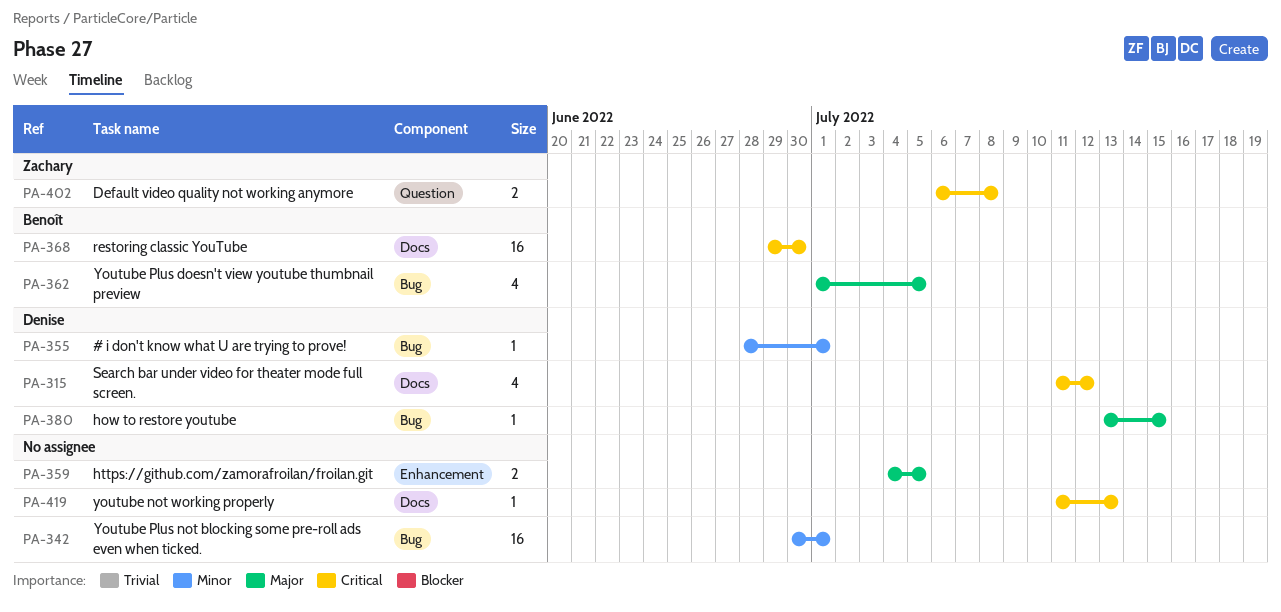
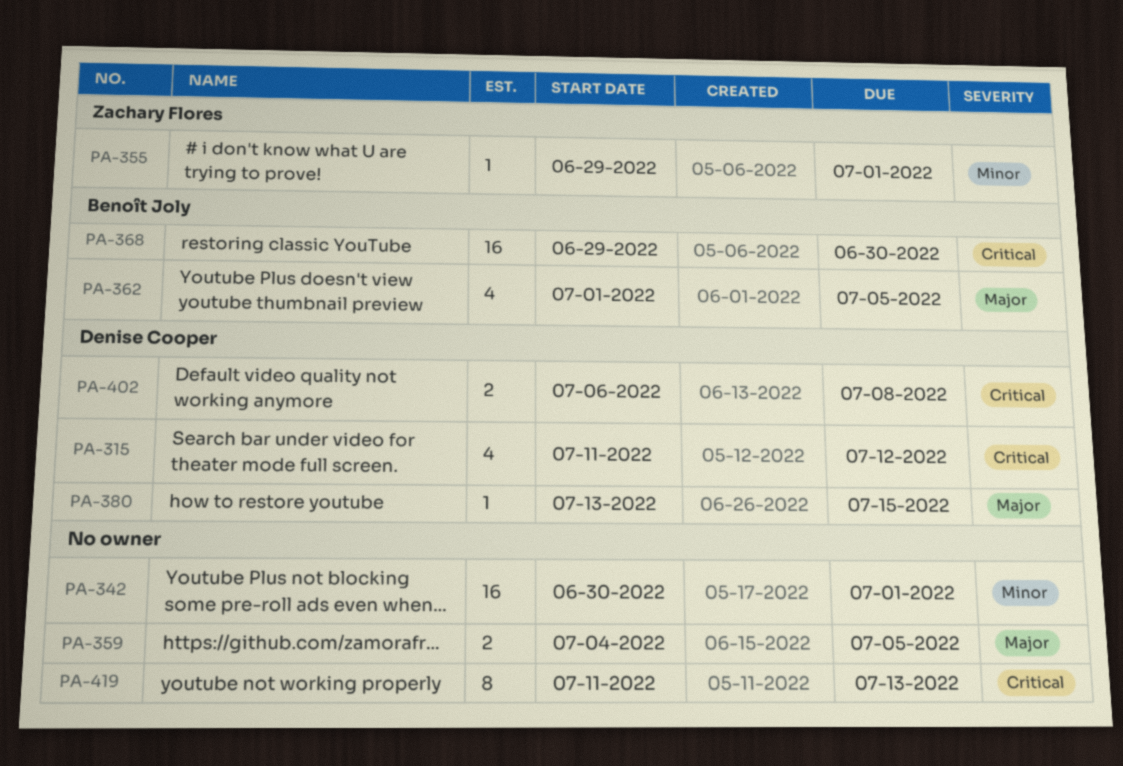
PA-355, owner: Denise Cooper -> Zachary Flores
PA-355, start: Jun 28 -> Jun 29
PA-402, owner: Zachary Flores -> Denise Cooper
PA-419, estimate: 1 -> 8

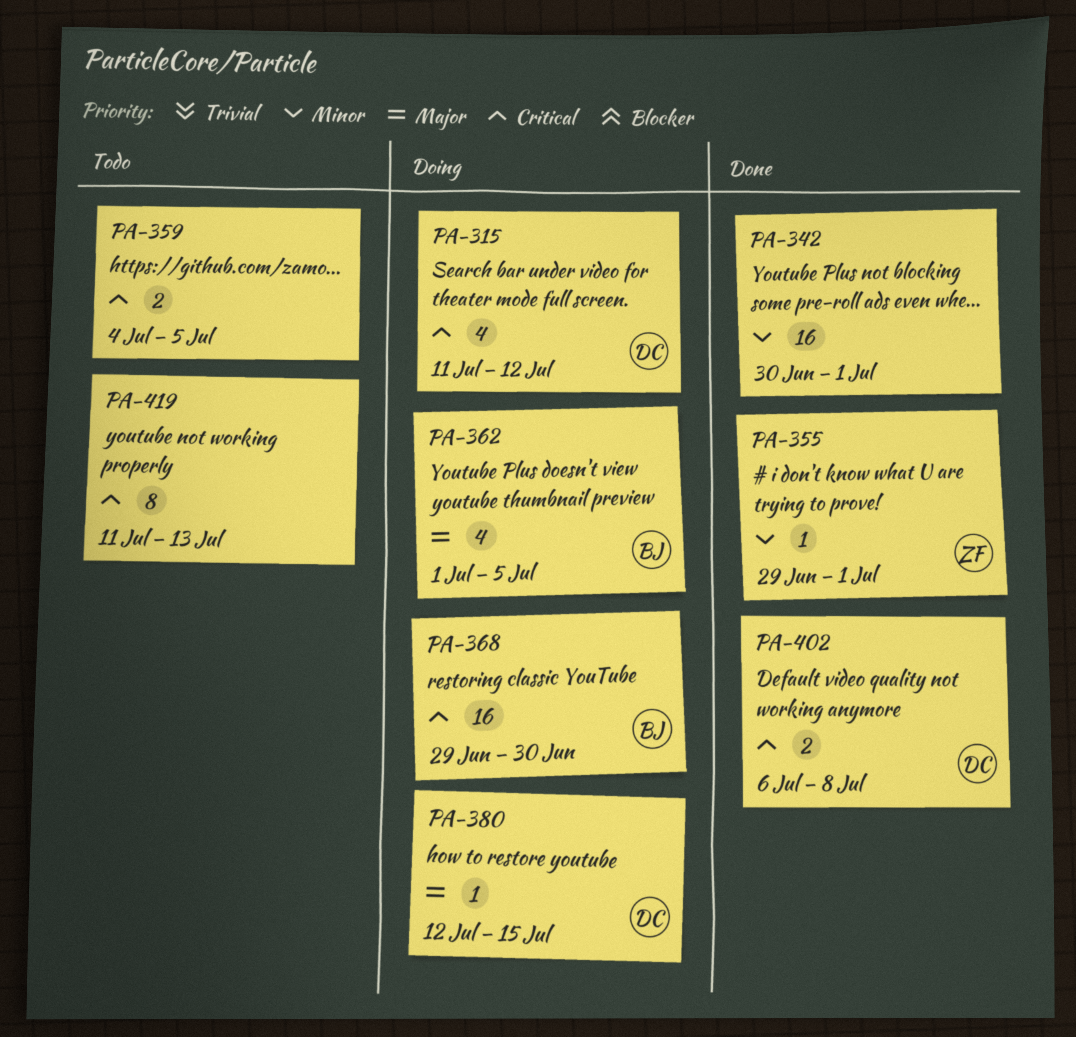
PA-359, priority: Major -> Critical
PA-380, start: Jul 13 -> Jul 12

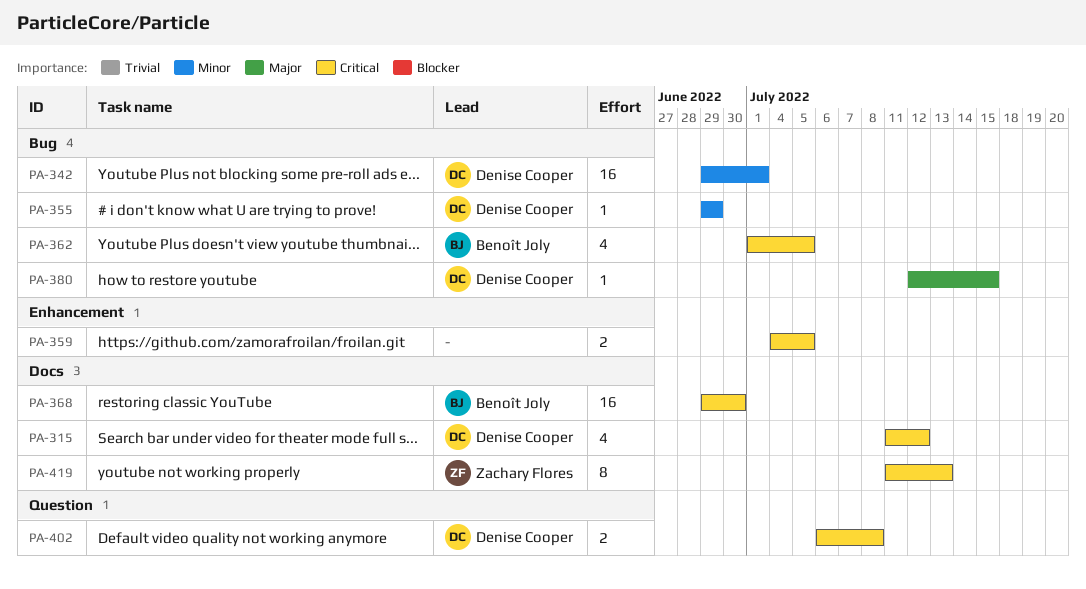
PA-342, owner: none -> Denise Cooper
PA-342, start: Jun 30 -> Jun 29
PA-355, owner: Zachary Flores -> Denise Cooper
PA-355, due: Jul 1 -> Jun 29
PA-362, priority: Major -> Critical
PA-419, owner: none -> Zachary Flores

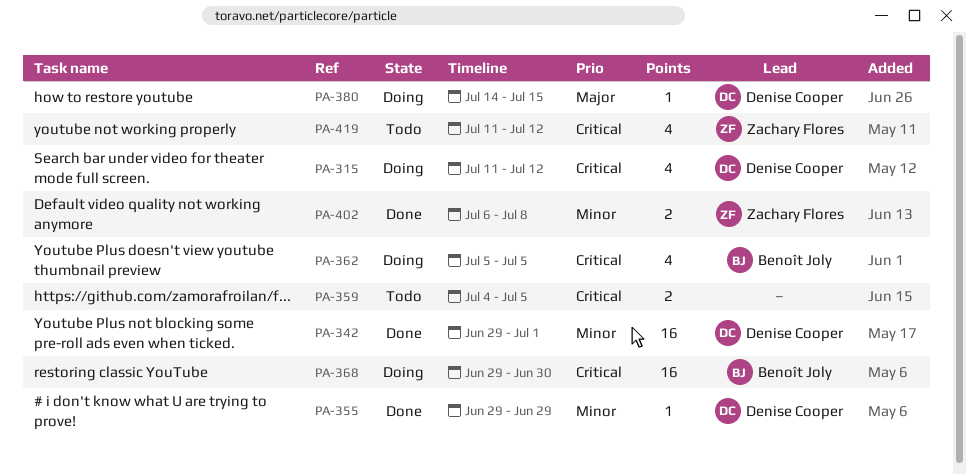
PA-362, start: Jul 1 -> Jul 5
PA-380, start: Jul 12 -> Jul 14
PA-402, owner: Denise Cooper -> Zachary Flores
PA-402, priority: Critical -> Minor
PA-419, estimate: 8 -> 4
PA-419, due: Jul 13 -> Jul 12

